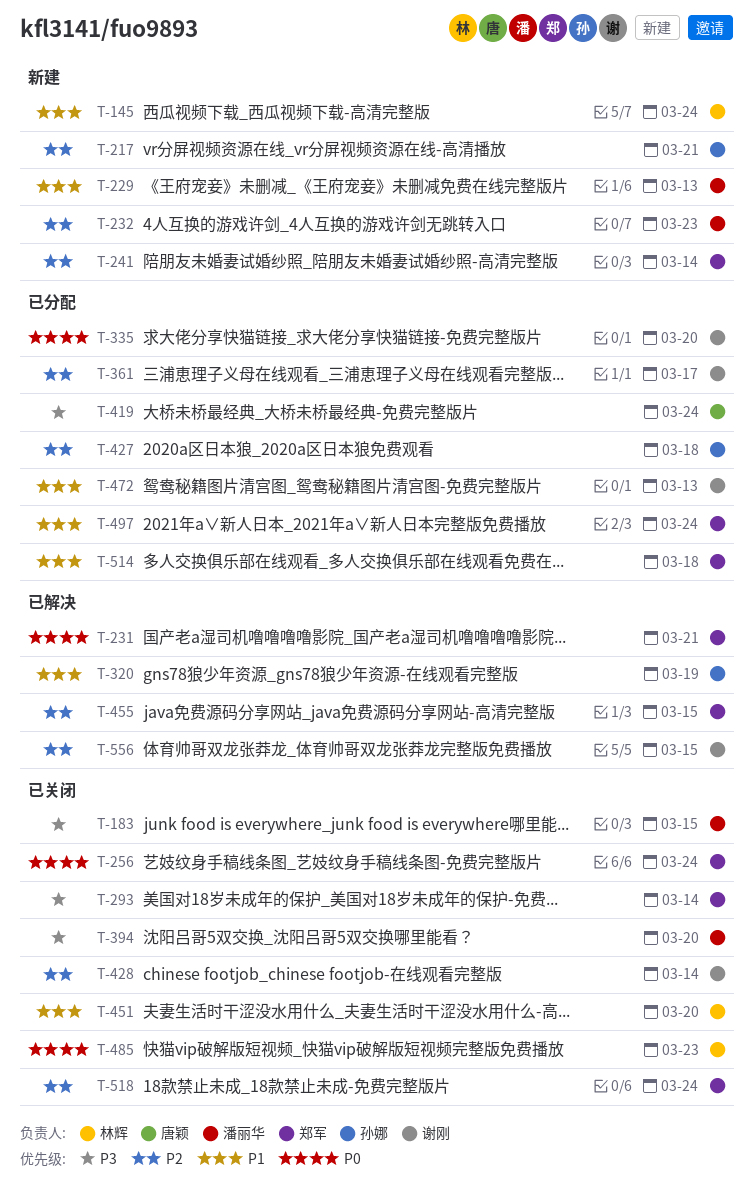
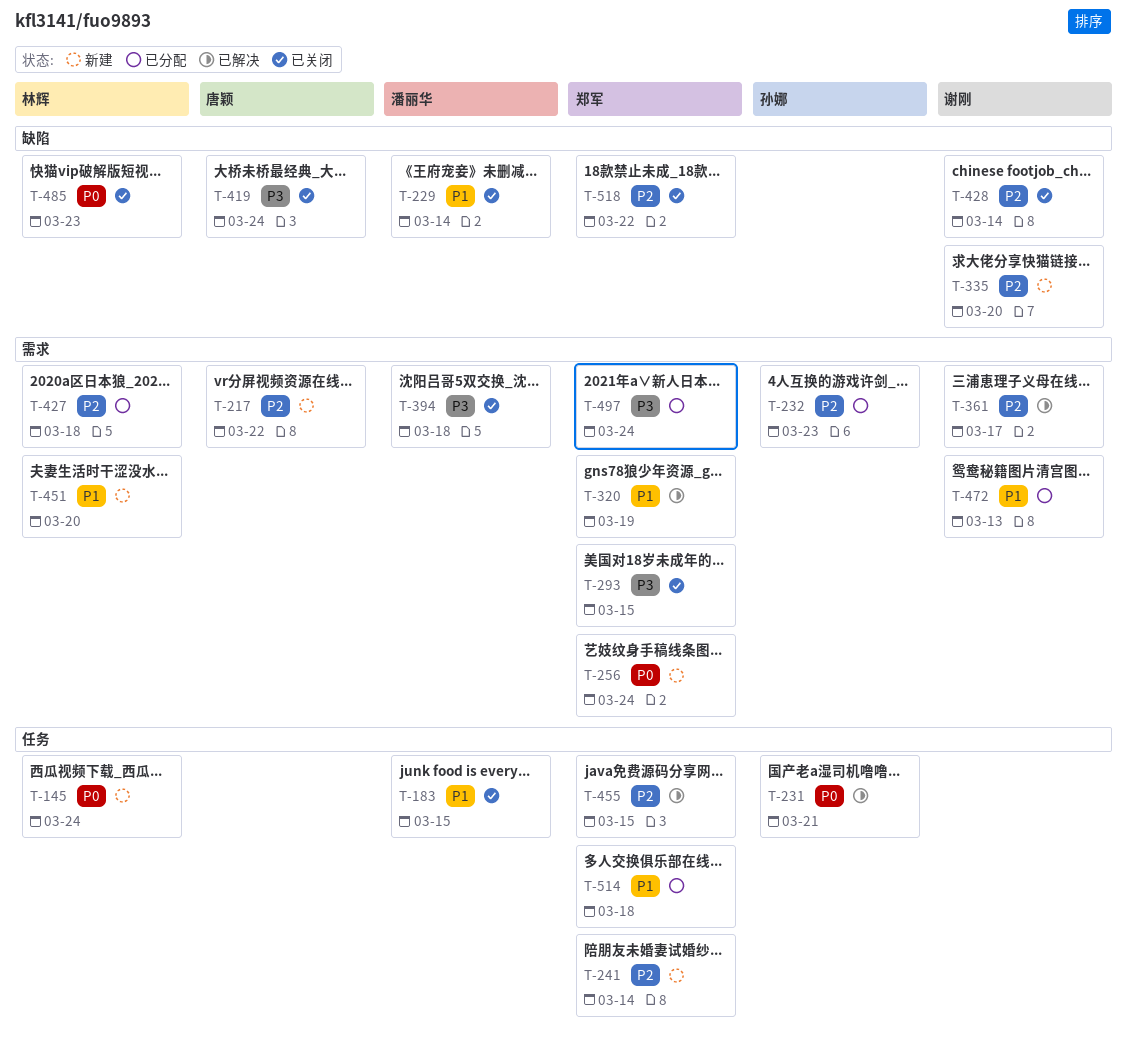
T-145, priority: P1 -> P0
T-183, priority: P3 -> P1
T-217, owner: 孙娜 -> 唐颖
T-217, due: Mar 21 -> Mar 22
T-229, status: 新建 -> 已关闭
T-229, due: Mar 13 -> Mar 14
T-231, owner: 郑军 -> 孙娜
T-232, status: 新建 -> 已分配
T-232, owner: 潘丽华 -> 孙娜
T-256, status: 已关闭 -> 新建
T-293, due: Mar 14 -> Mar 15
T-320, owner: 孙娜 -> 郑军
T-335, status: 已分配 -> 新建
T-335, priority: P0 -> P2
T-361, status: 已分配 -> 已解决
T-394, due: Mar 20 -> Mar 18
T-419, status: 已分配 -> 已关闭
T-427, owner: 孙娜 -> 林辉
T-451, status: 已关闭 -> 新建
T-497, priority: P1 -> P3
T-518, due: Mar 24 -> Mar 22
T-556: present -> none

